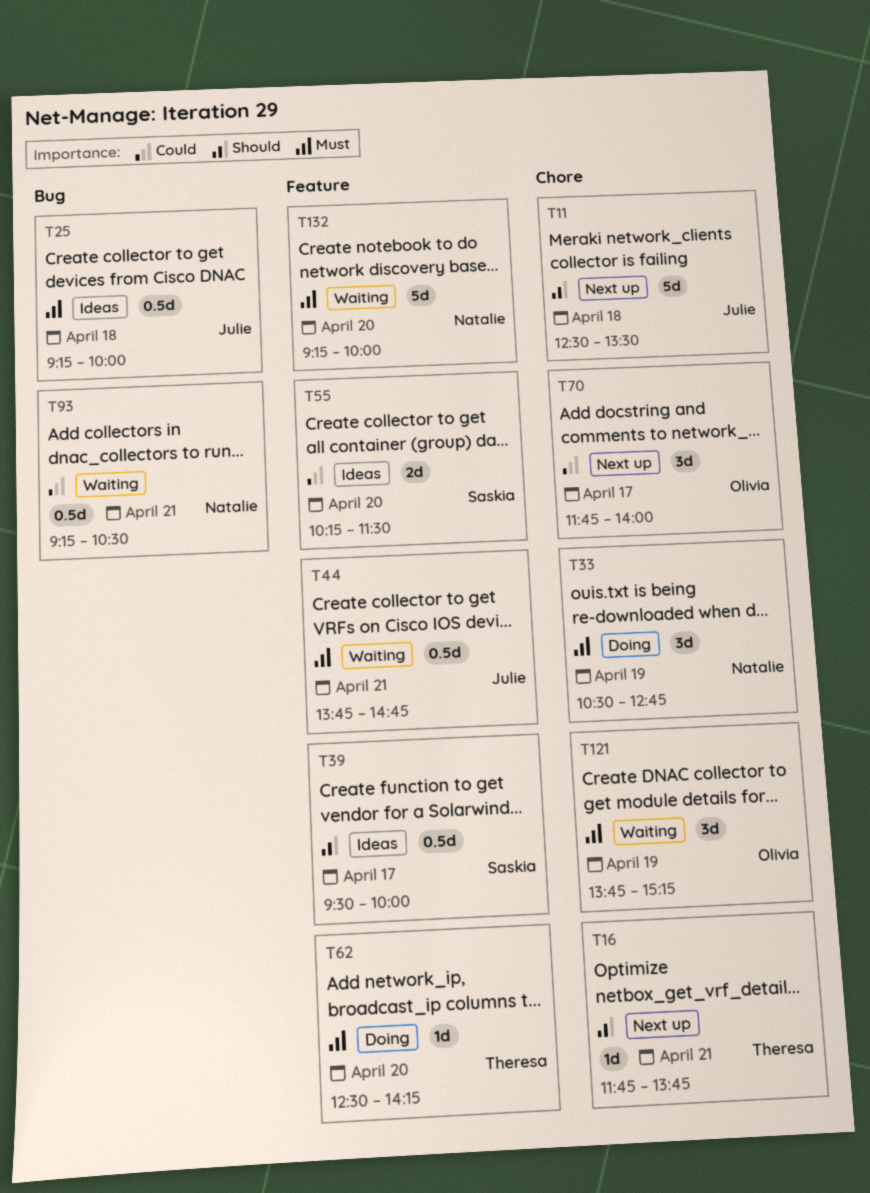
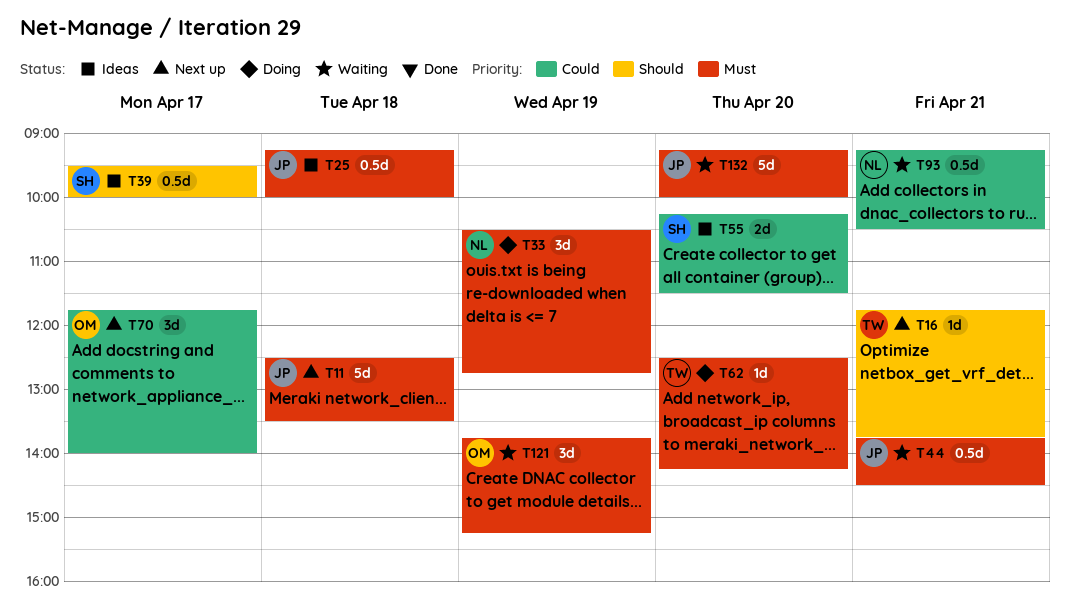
T11, priority: Should -> Must
T44, ends: 14:45 -> 14:30
T132, owner: Natalie -> Julie

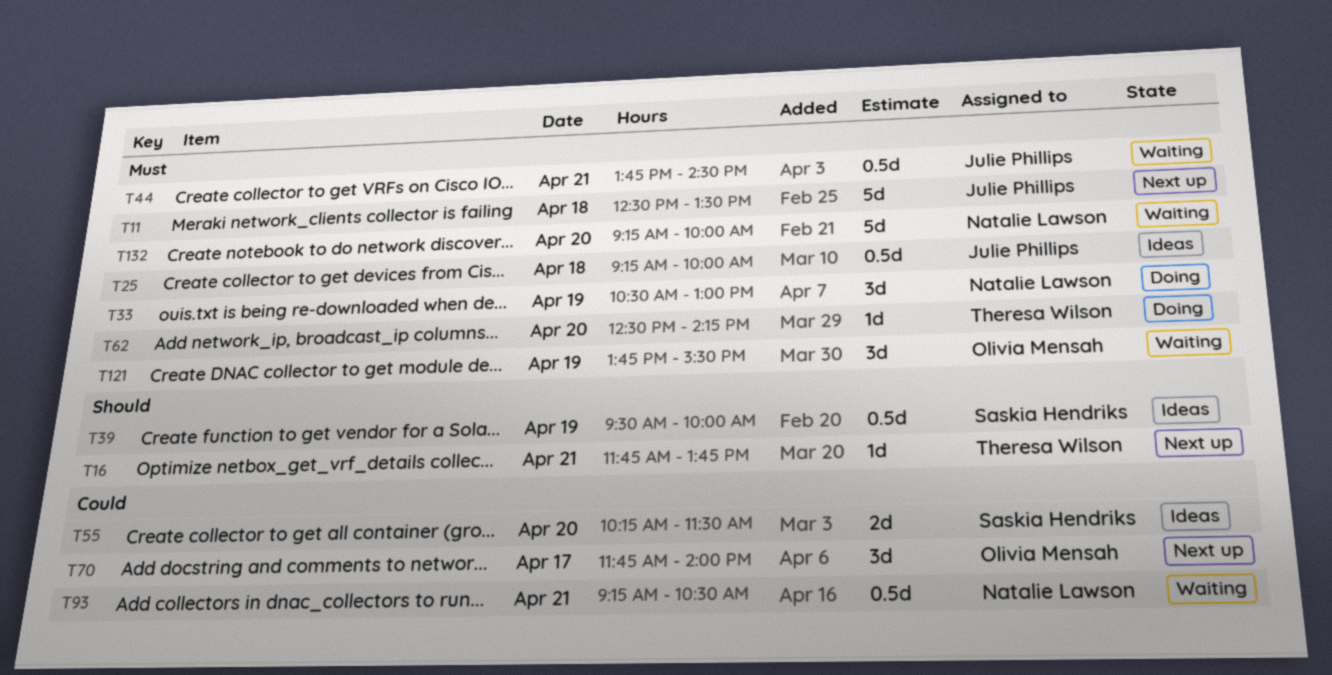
T33, ends: 12:45 -> 13:00
T39, day: Apr 17 -> Apr 19
T121, ends: 15:15 -> 15:30
T132, owner: Julie Phillips -> Natalie Lawson

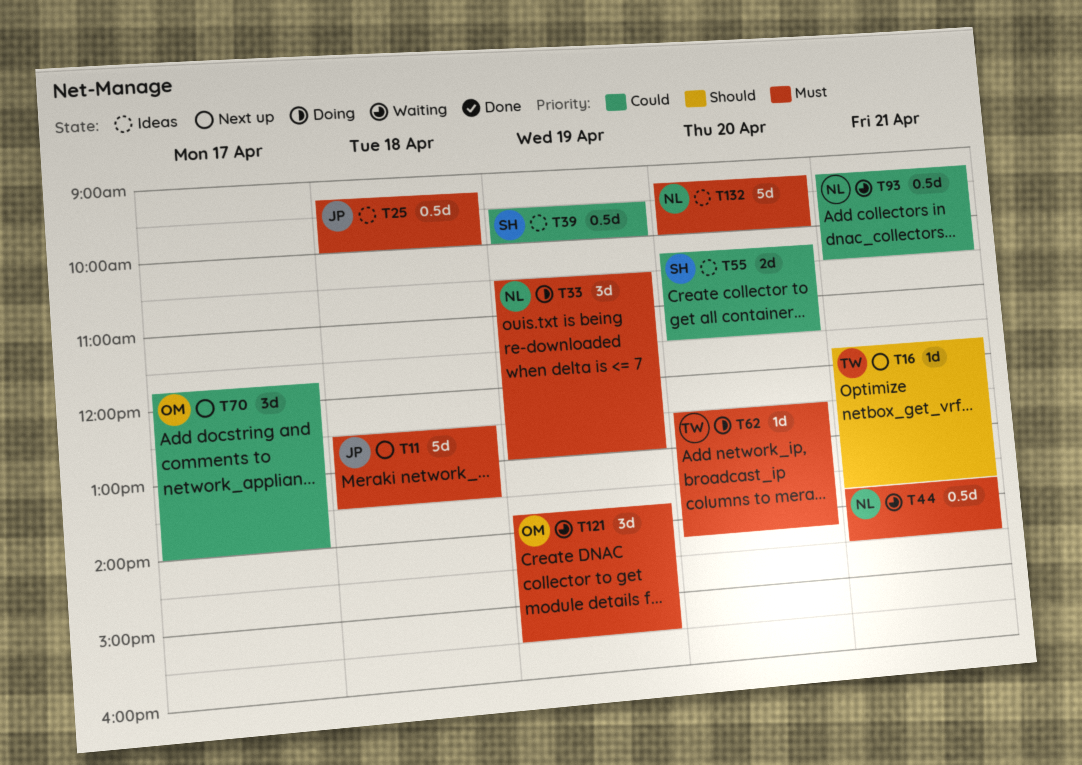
T39, priority: Should -> Could
T44, owner: Julie Phillips -> Natalie Lawson
T132, status: Waiting -> Ideas

